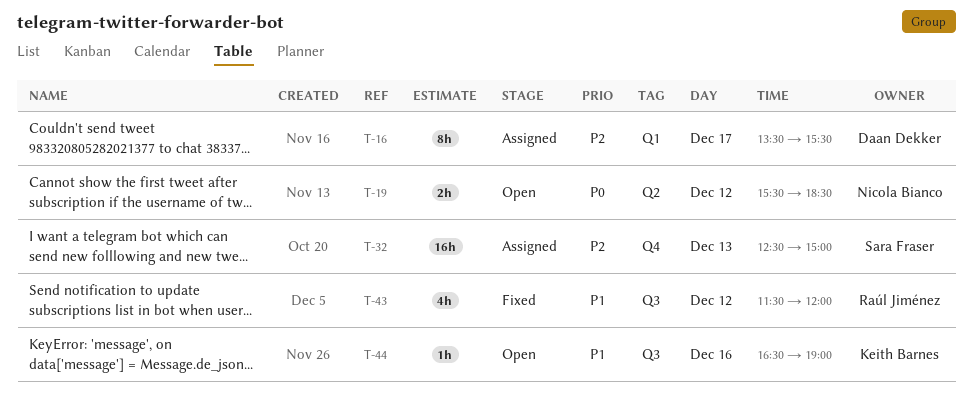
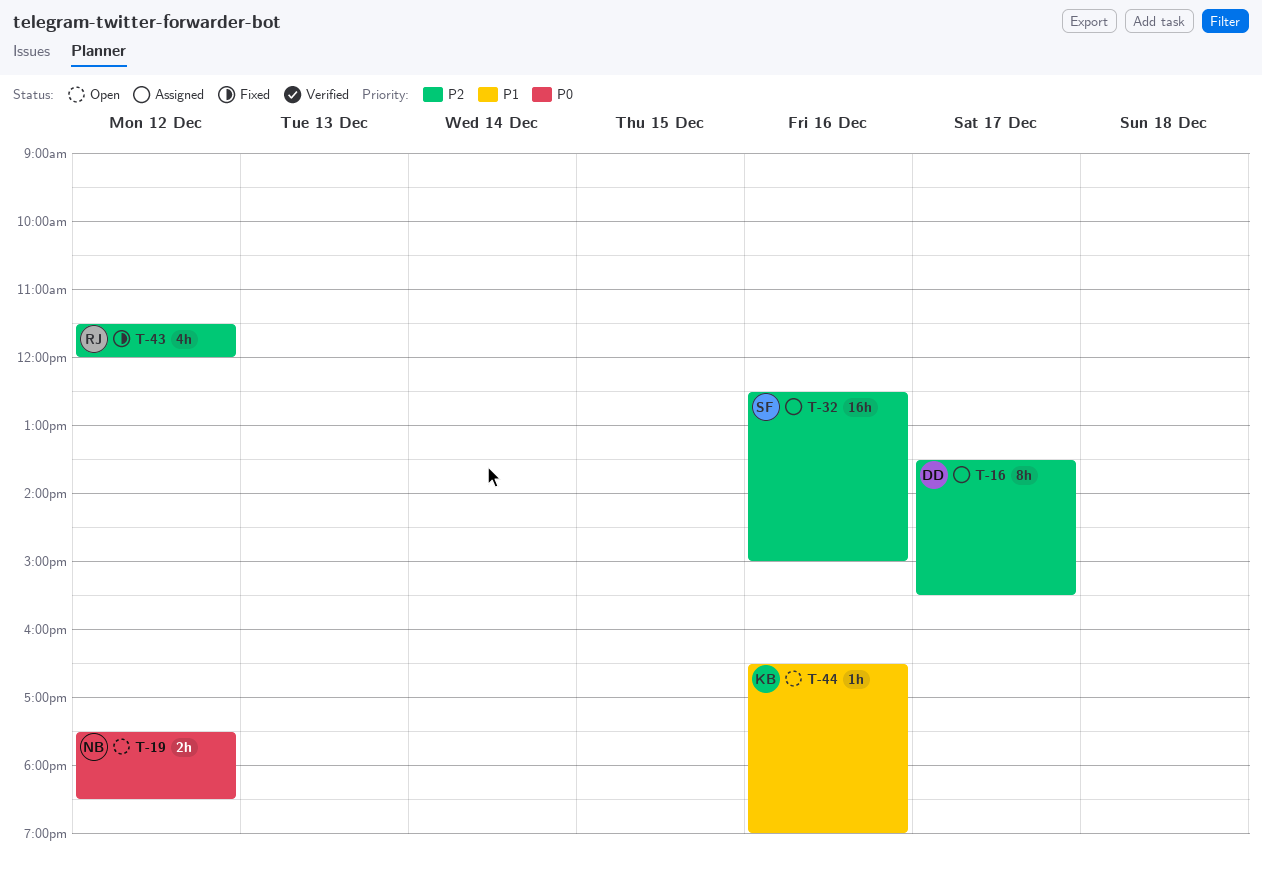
T-19, begins: 15:30 -> 17:30
T-32, day: Dec 13 -> Dec 16
T-43, priority: P1 -> P2

